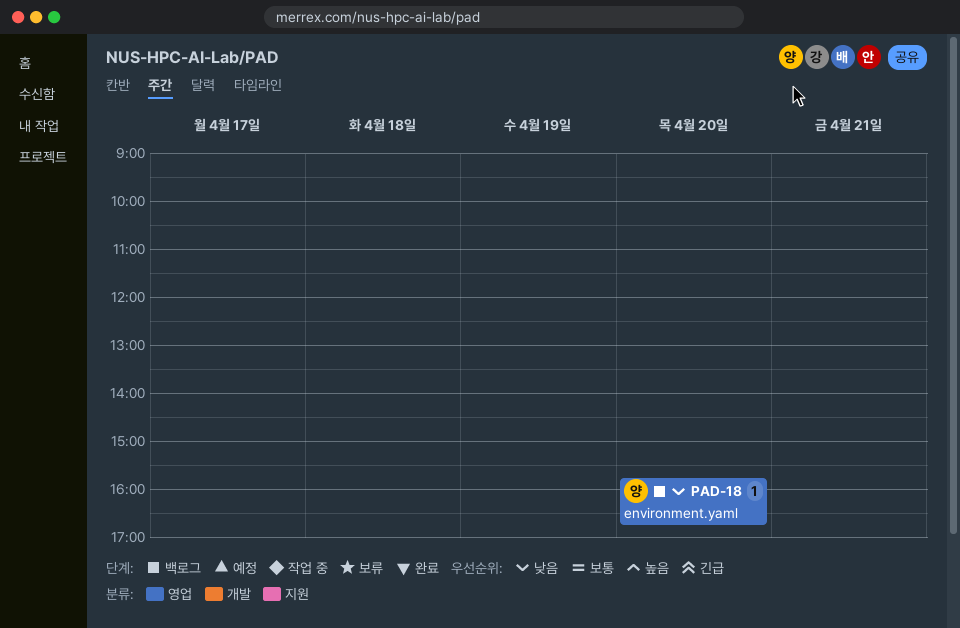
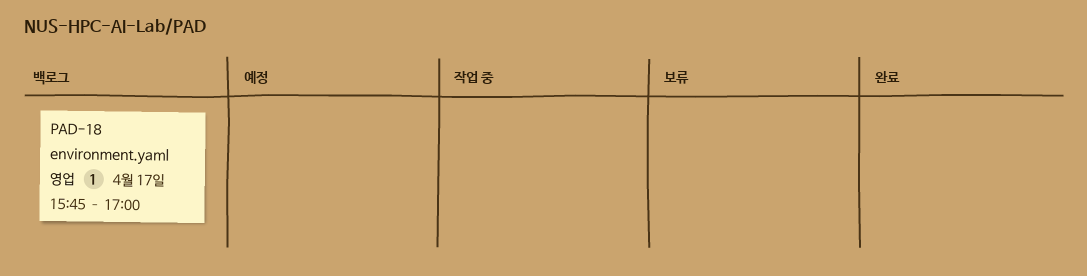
PAD-18, day: Apr 20 -> Apr 17
PAD-18, ends: 16:45 -> 17:00

